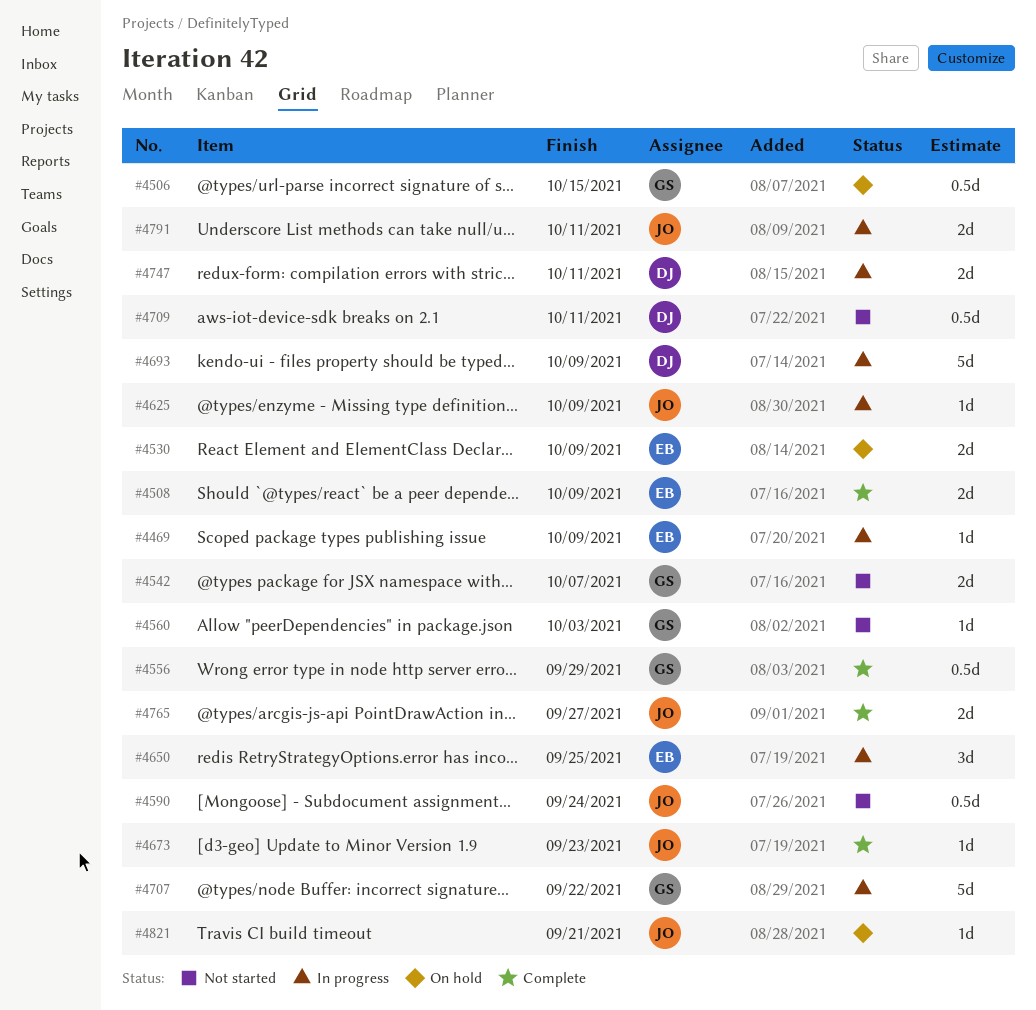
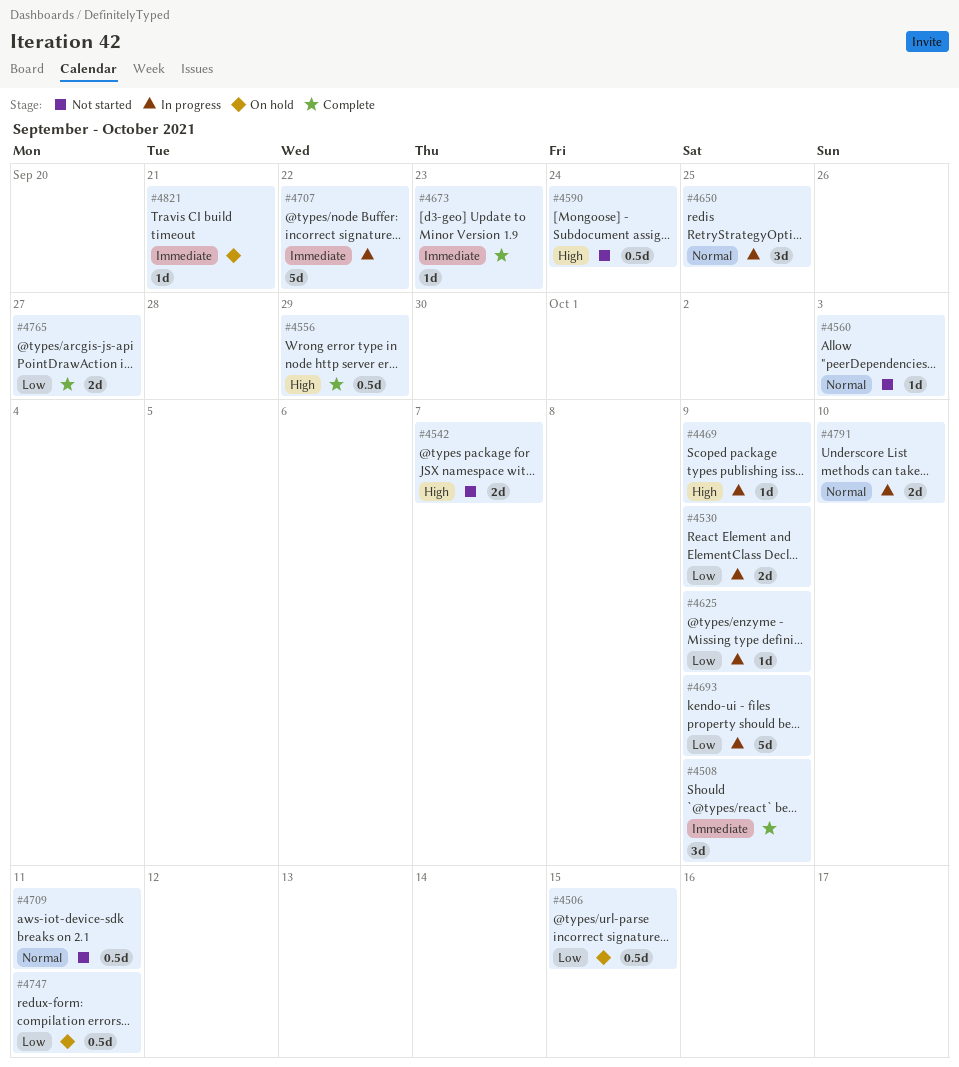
#4508, estimate: 2d -> 3d
#4530, status: On hold -> In progress
#4747, status: In progress -> On hold
#4747, estimate: 2d -> 0.5d
#4791, due: Oct 11 -> Oct 10

